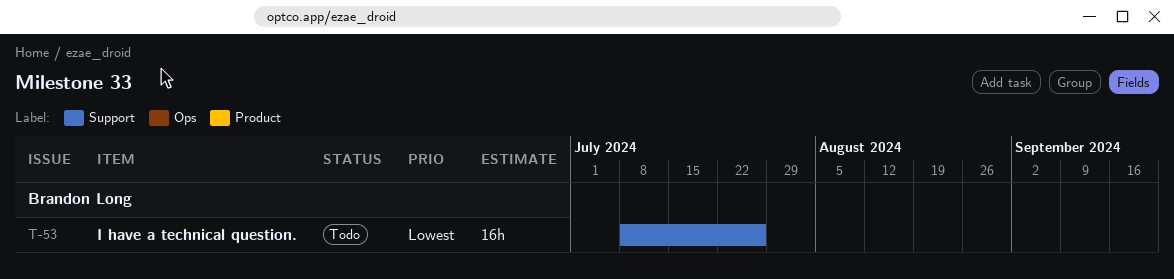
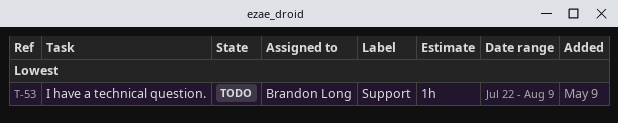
T-53, estimate: 16h -> 1h
T-53, start: Jul 8 -> Jul 22
T-53, due: Jul 26 -> Aug 9

